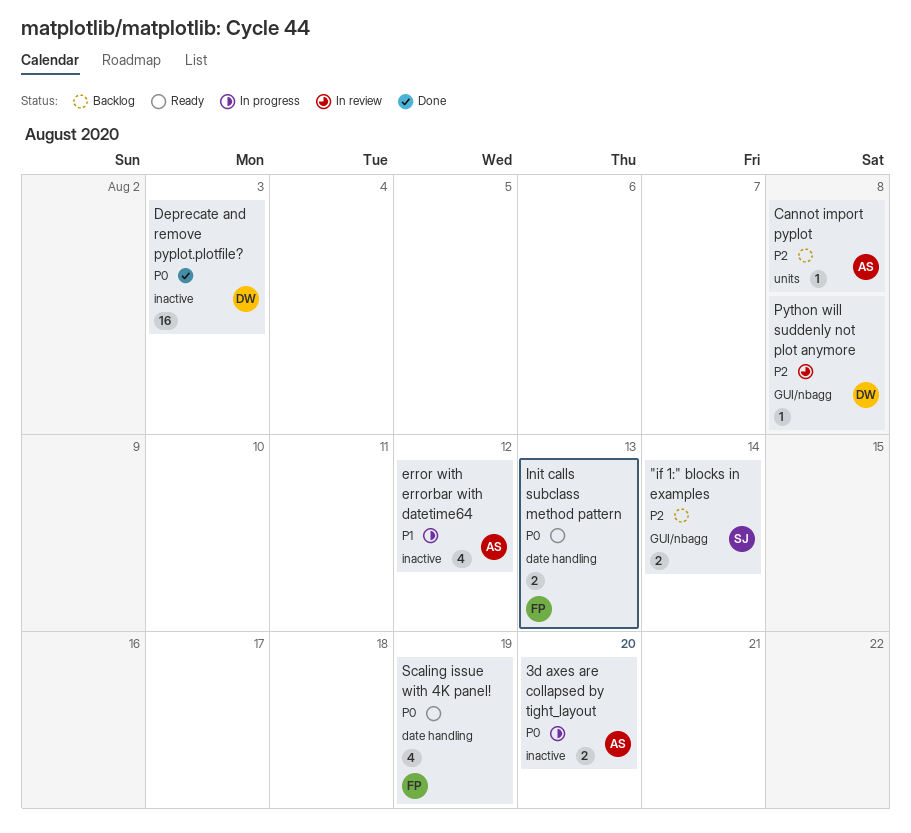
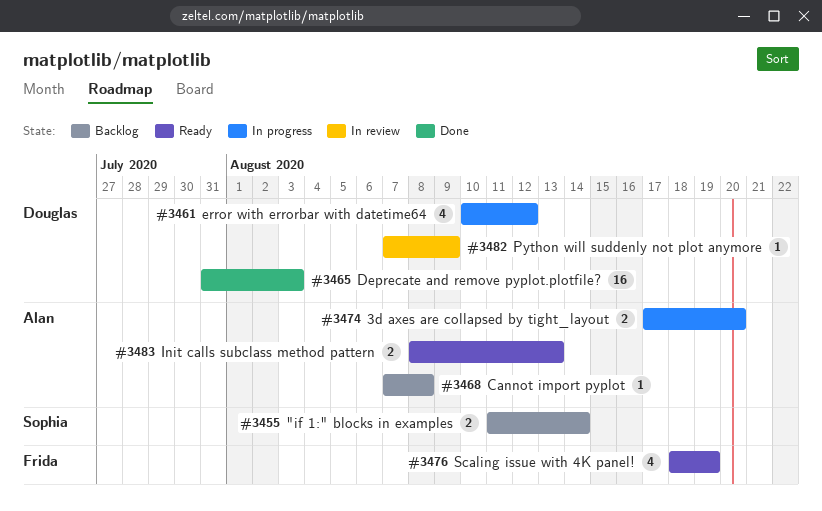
error with errorbar with datetime64, owner: Alan -> Douglas
Init calls subclass method pattern, owner: Frida -> Alan
Python will suddenly not plot anymore, due: Aug 8 -> Aug 9

